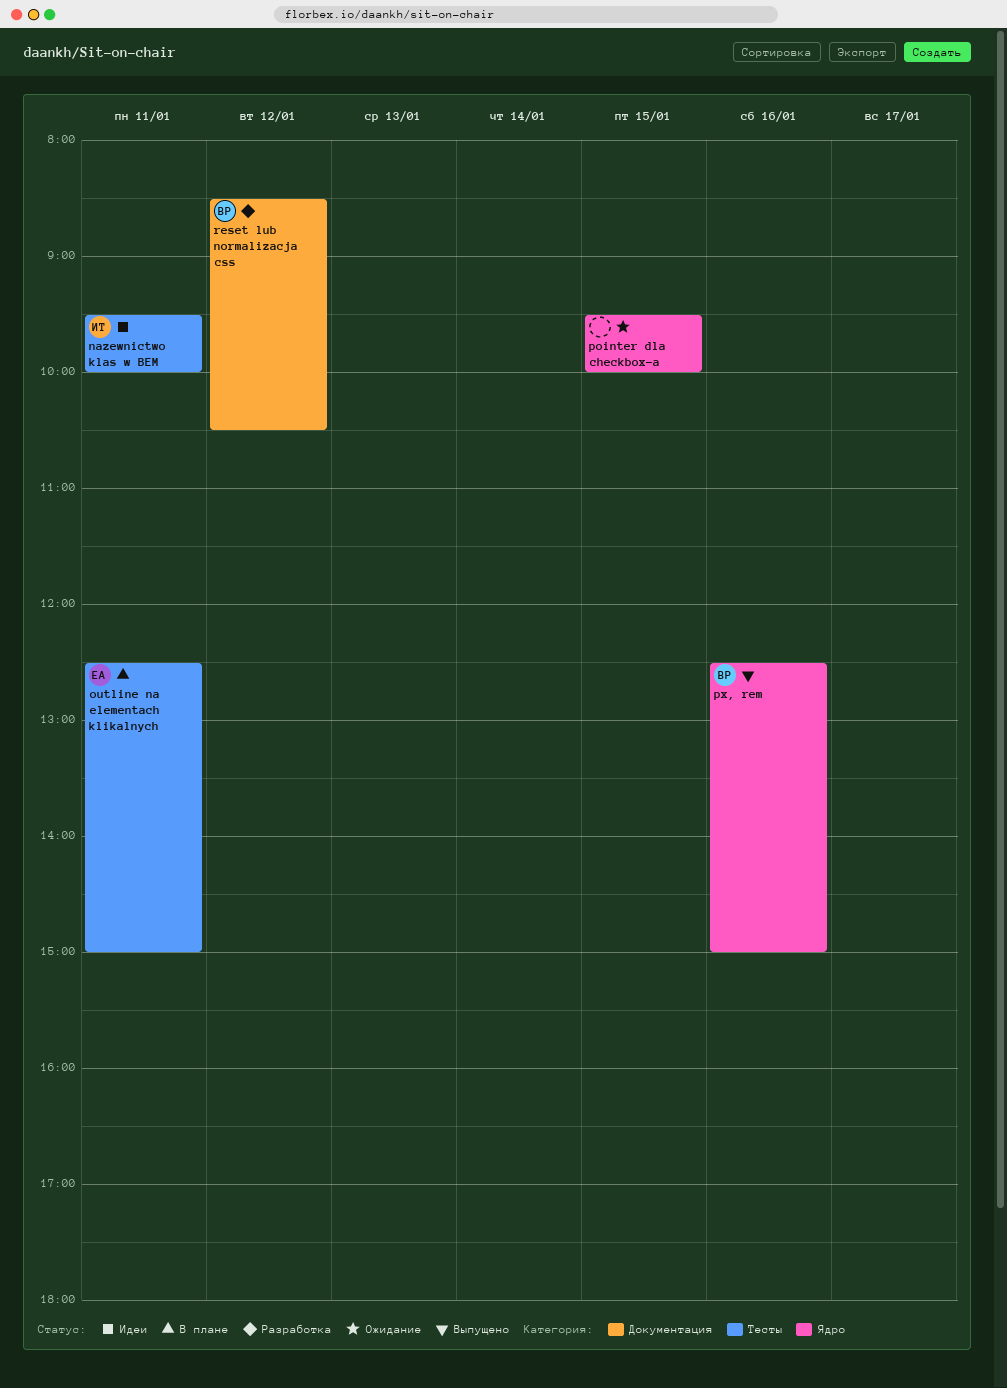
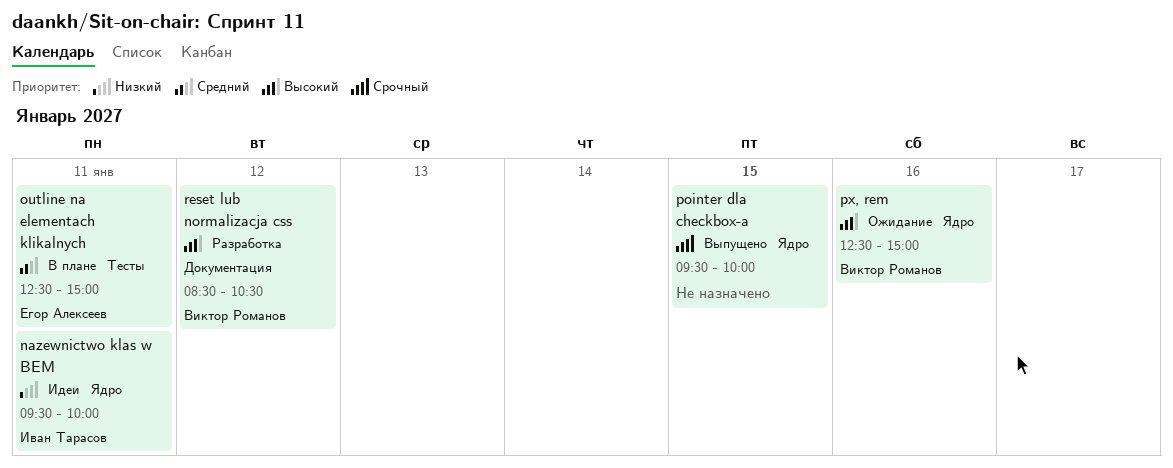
nazewnictwo klas w BEM, label: Тесты -> Ядро
pointer dla checkbox-a, status: Ожидание -> Выпущено
px, rem, status: Выпущено -> Ожидание

